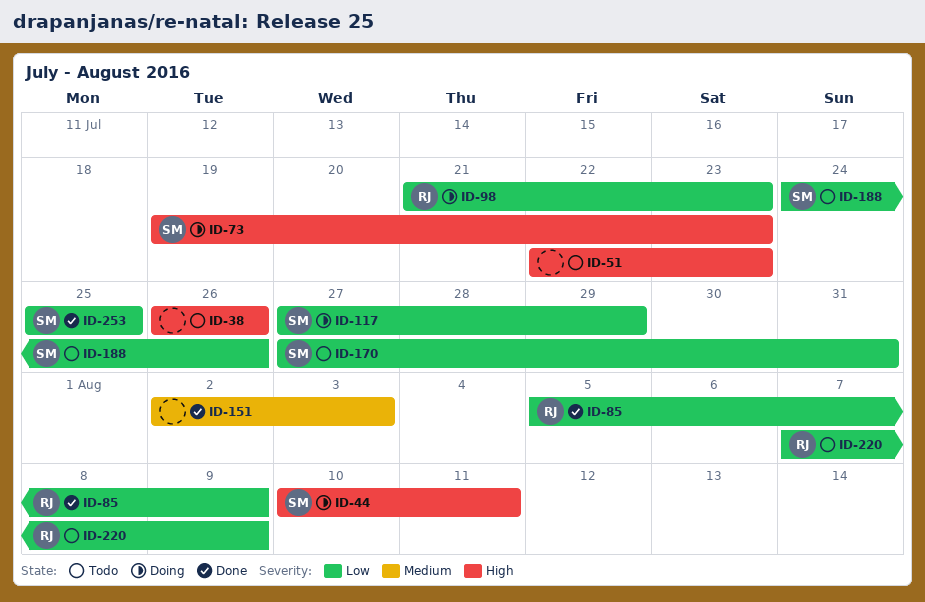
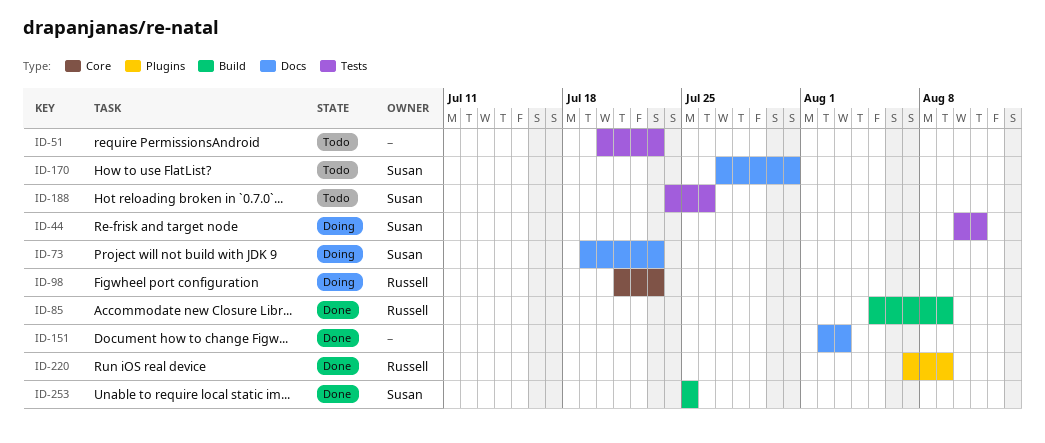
ID-38: present -> none
ID-51, start: Jul 22 -> Jul 20
ID-117: present -> none
ID-220, status: Todo -> Done

